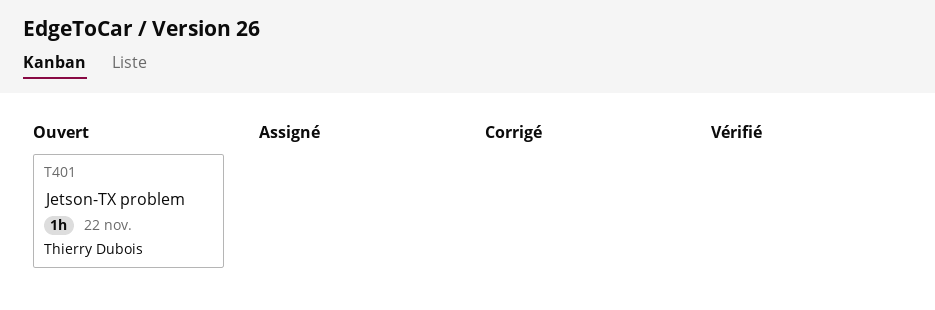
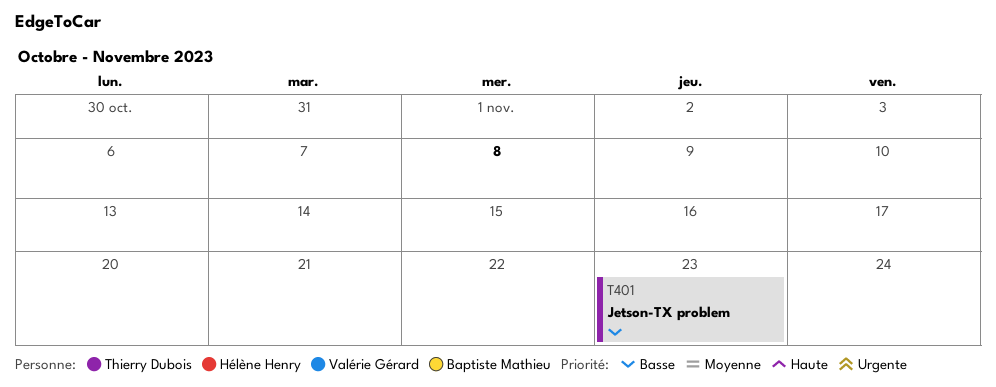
T401, due: Nov 22 -> Nov 23

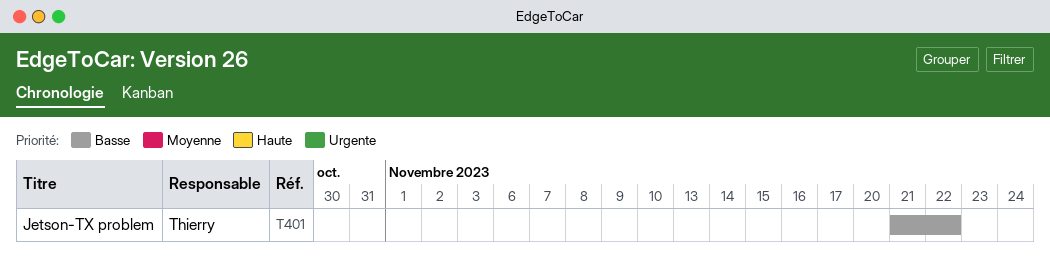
T401, due: Nov 23 -> Nov 22

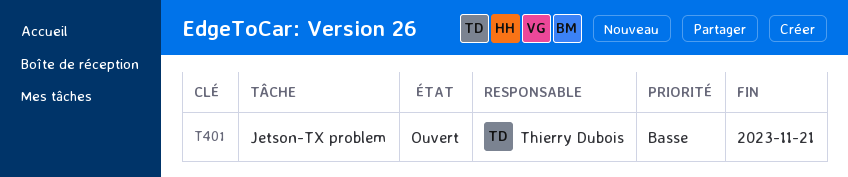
T401, due: Nov 22 -> Nov 21

